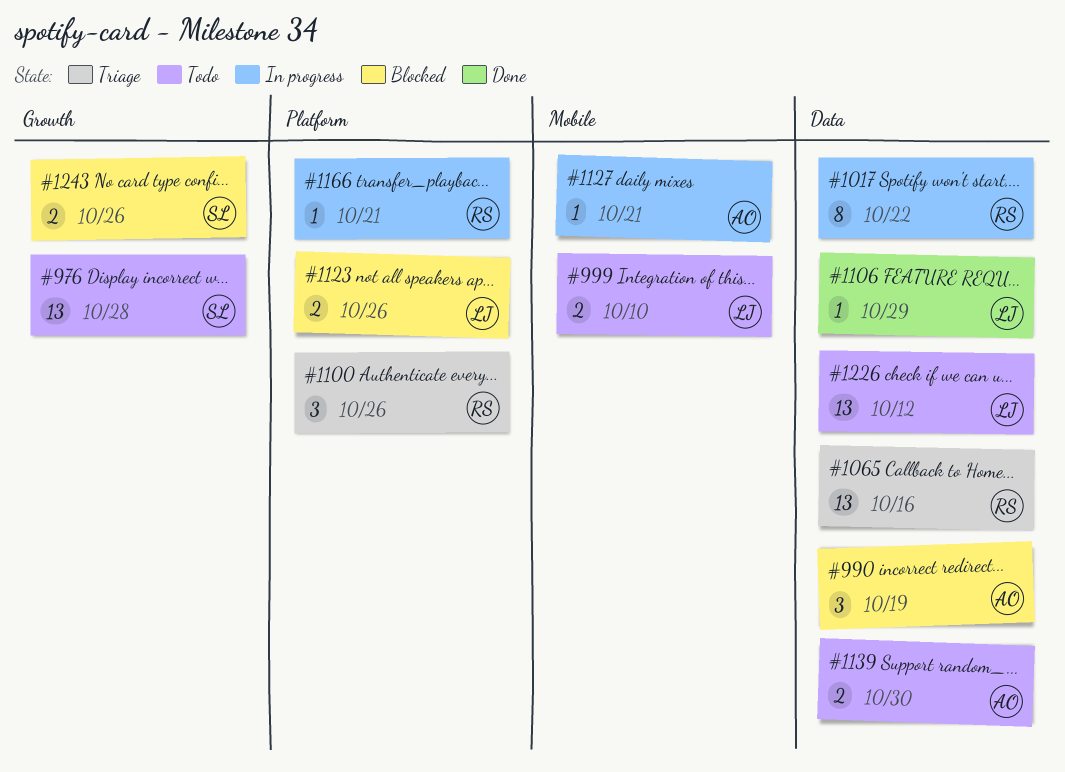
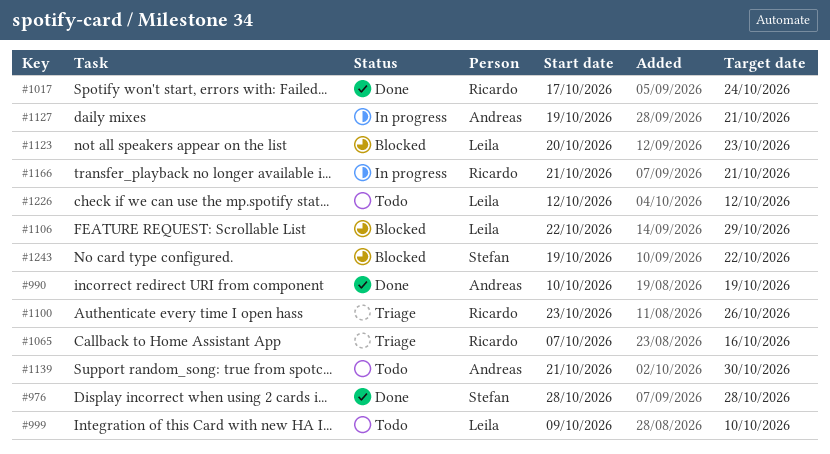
#976, status: Todo -> Done
#990, status: Blocked -> Done
#1017, status: In progress -> Done
#1017, due: Oct 22 -> Oct 24
#1106, status: Done -> Blocked
#1123, due: Oct 26 -> Oct 23
#1243, due: Oct 26 -> Oct 22

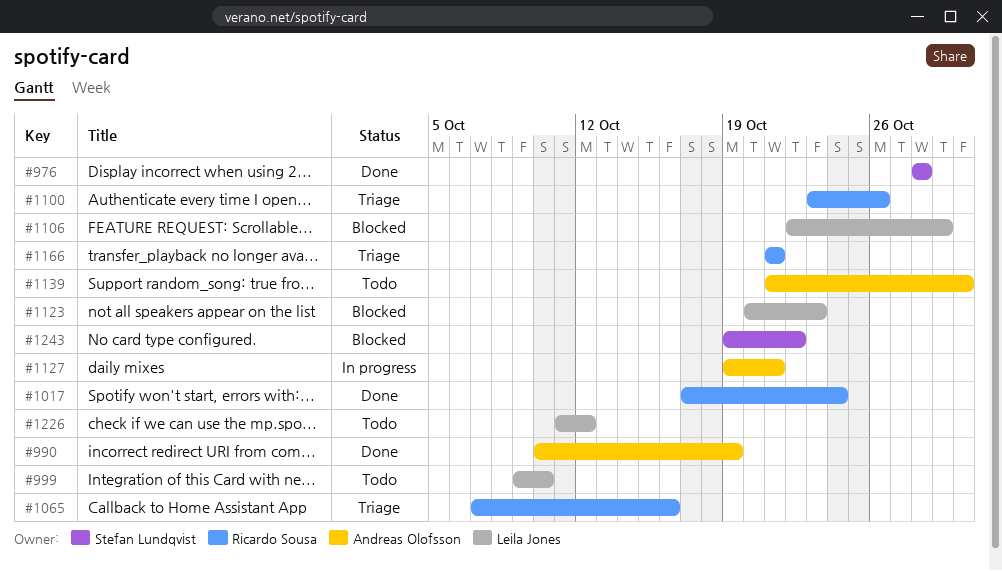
#1166, status: In progress -> Triage
#1226, start: Oct 12 -> Oct 11

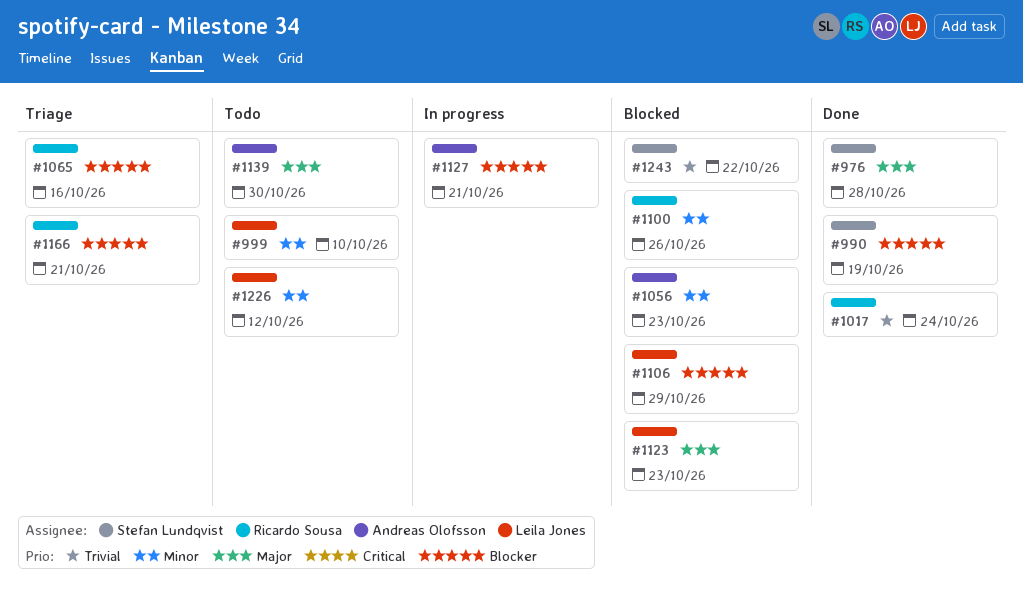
#990, owner: Andreas Olofsson -> Stefan Lundqvist
#1056: none -> present
#1100, status: Triage -> Blocked

